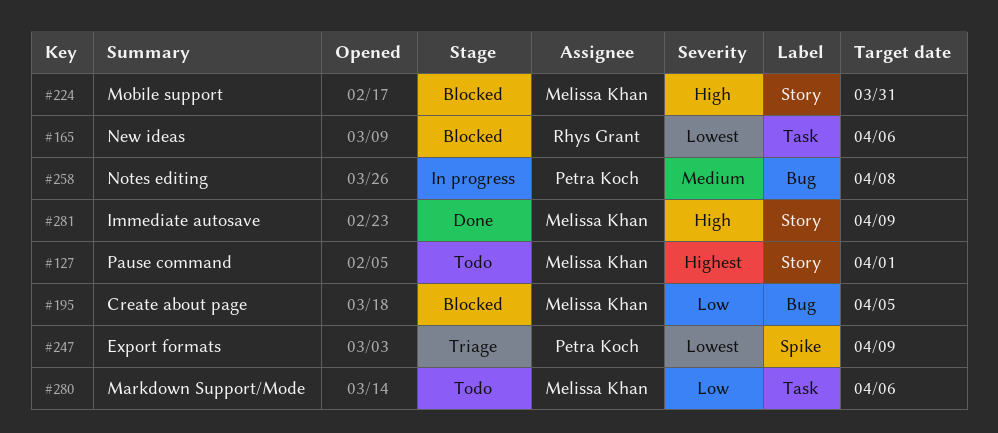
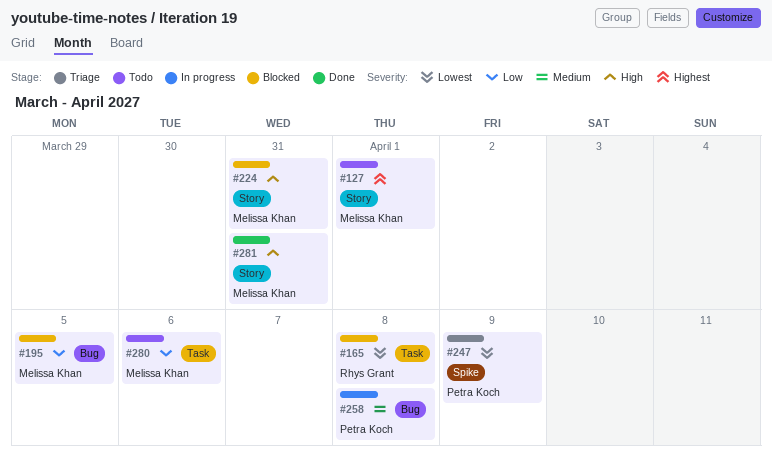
#165, due: Apr 6 -> Apr 8
#281, due: Apr 9 -> Mar 31

